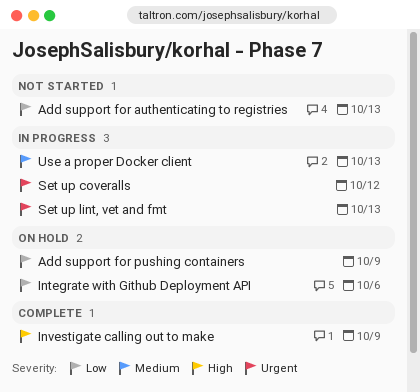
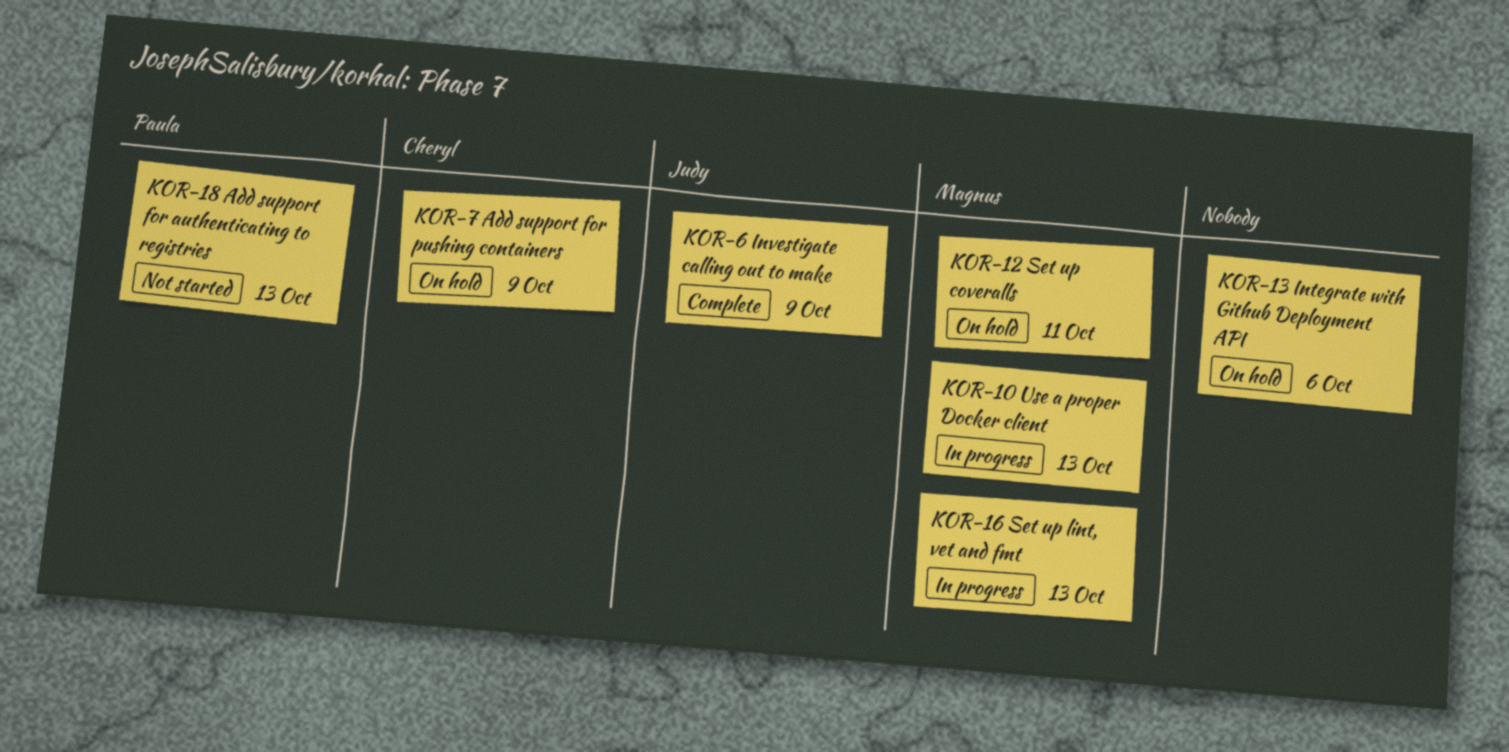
Set up coveralls, status: In progress -> On hold
Set up coveralls, due: Oct 12 -> Oct 11

